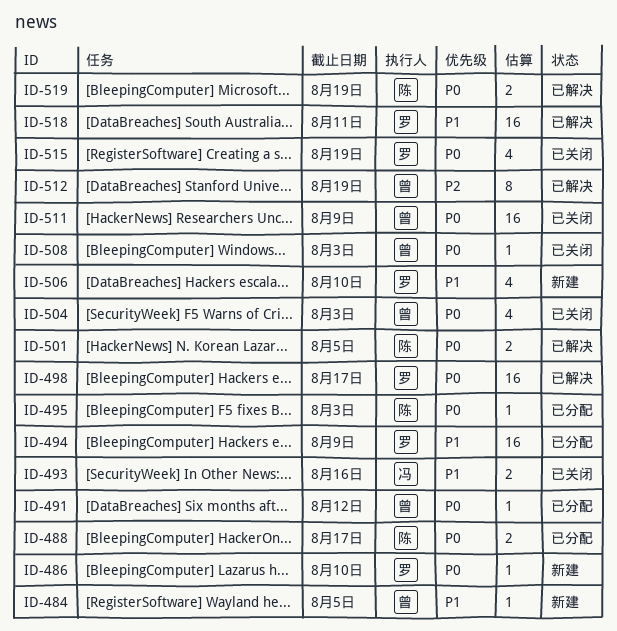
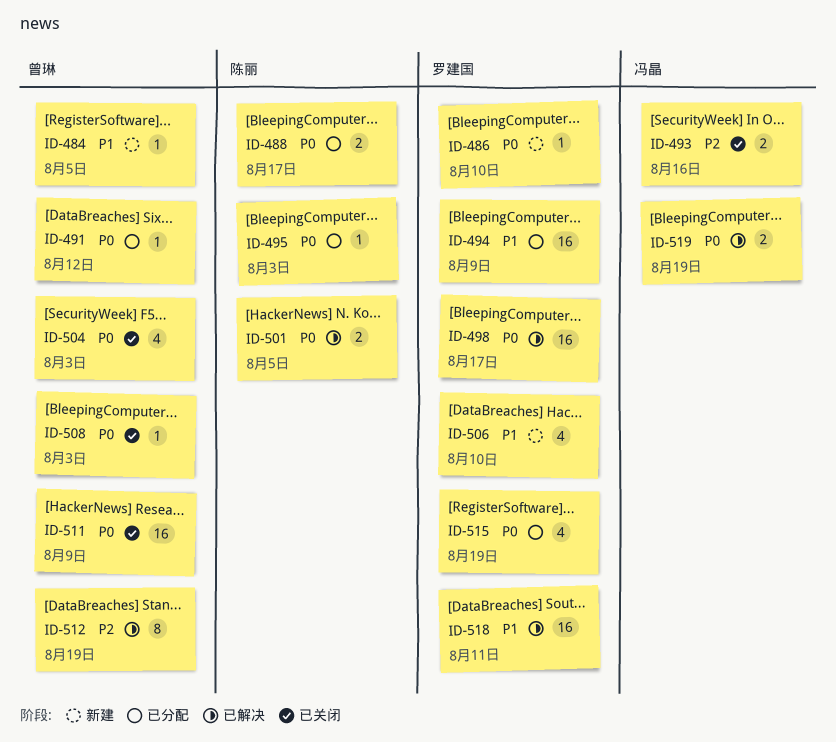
ID-493, priority: P1 -> P2
ID-515, status: 已关闭 -> 已分配
ID-519, owner: 陈丽 -> 冯晶

